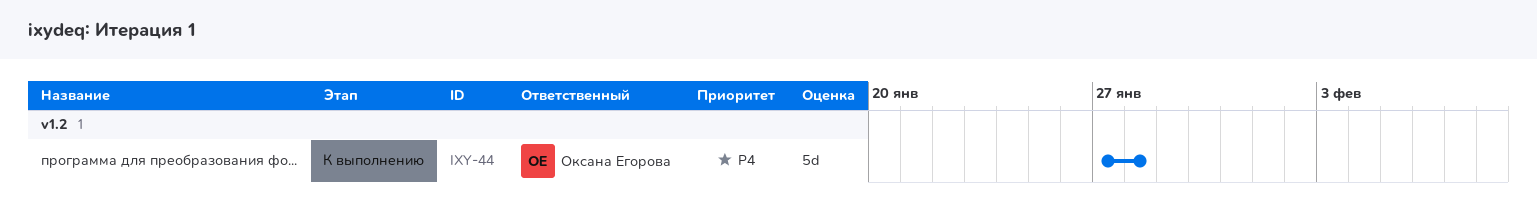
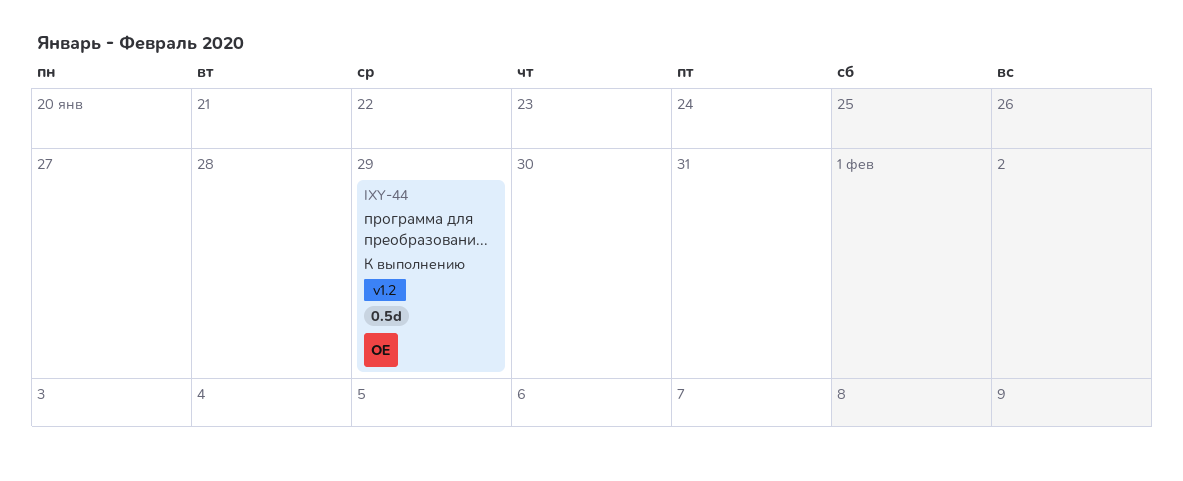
IXY-44, estimate: 5d -> 0.5d
IXY-44, due: Jan 28 -> Jan 29

